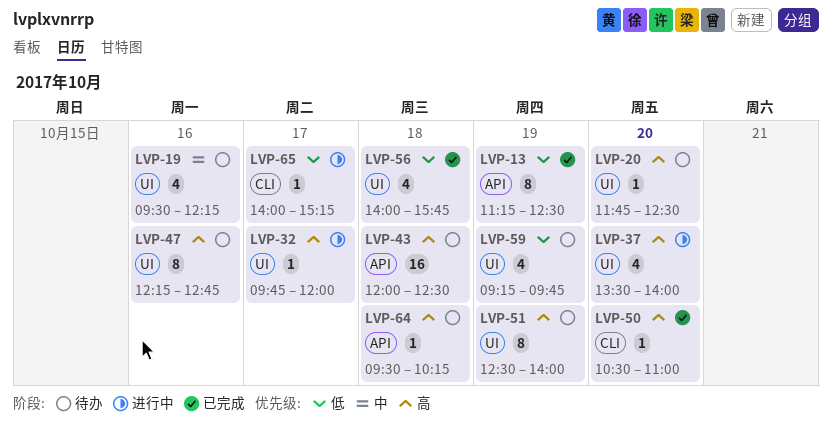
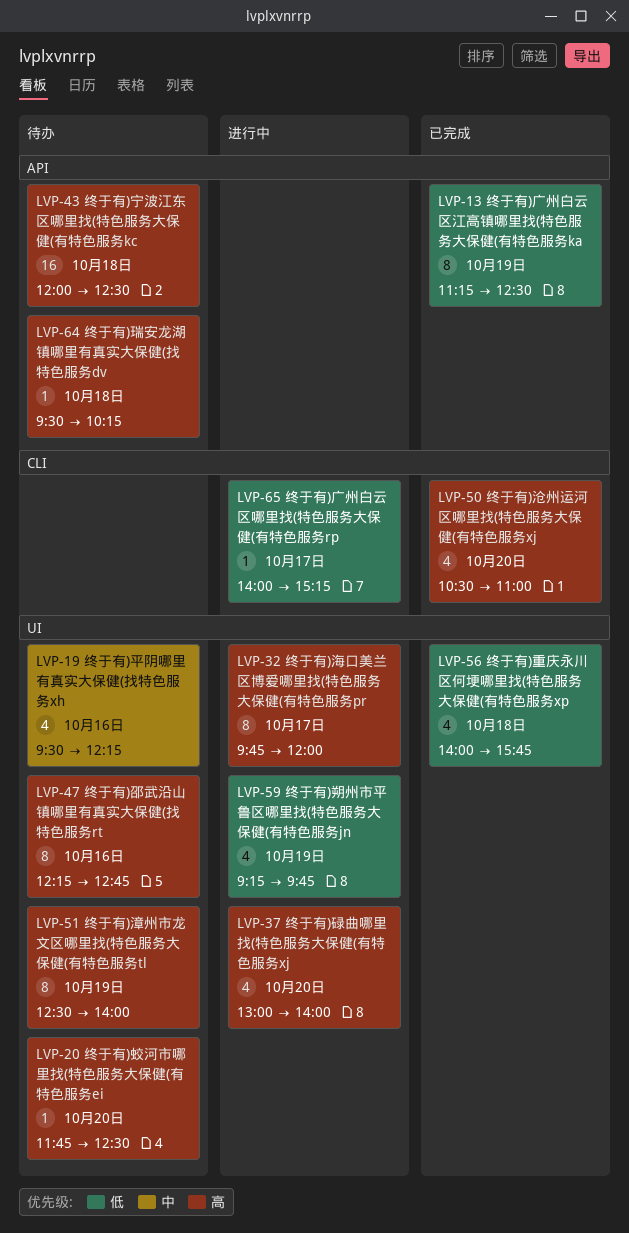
LVP-32, estimate: 1 -> 8
LVP-37, begins: 13:30 -> 13:00
LVP-50, estimate: 1 -> 4
LVP-59, status: 待办 -> 进行中

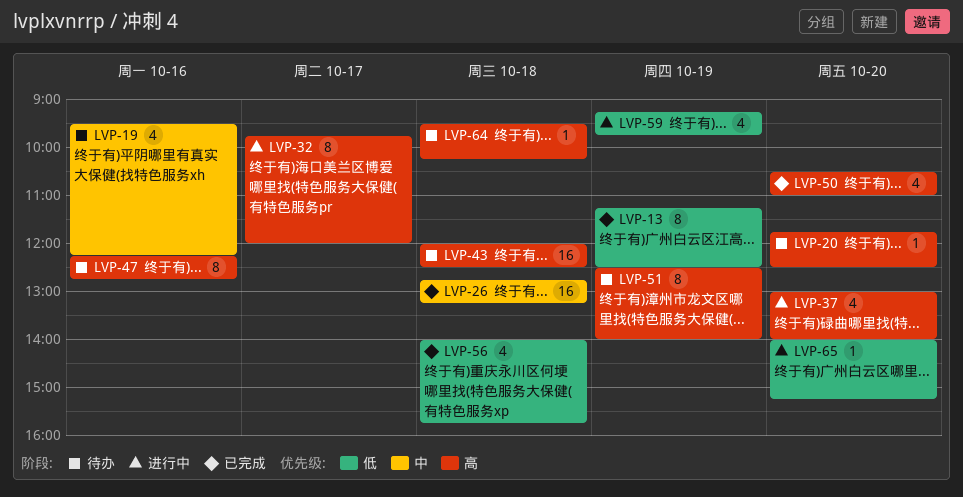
LVP-26: none -> present
LVP-65, day: Oct 17 -> Oct 20

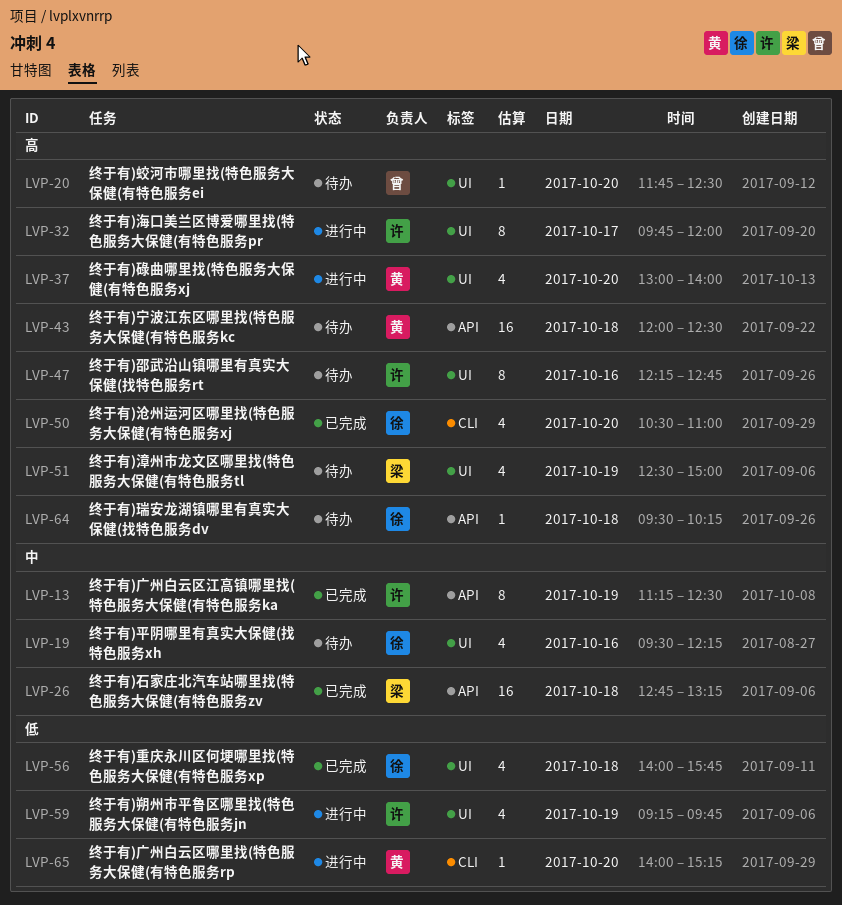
LVP-13, priority: 低 -> 中
LVP-51, estimate: 8 -> 4
LVP-51, ends: 14:00 -> 15:00

